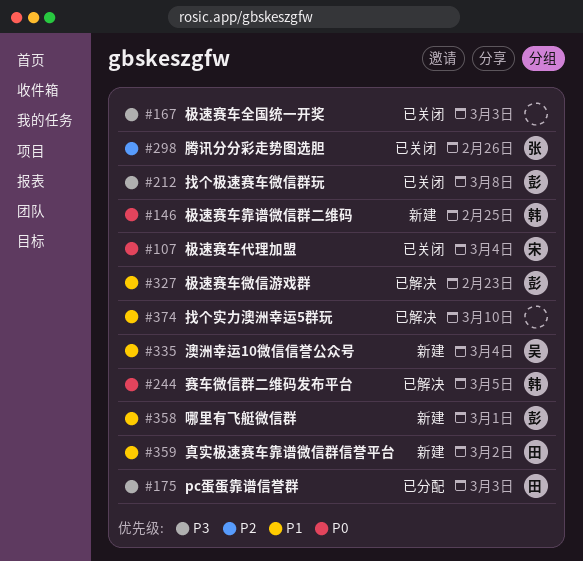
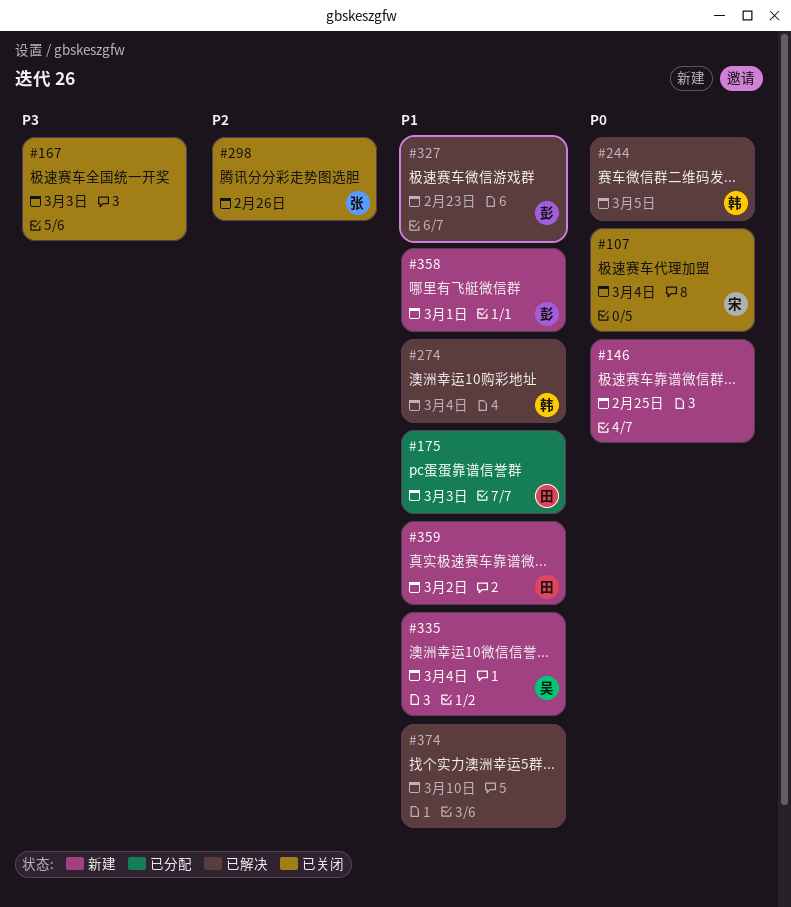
#146, owner: 韩 -> none
#175, priority: P3 -> P1
#212: present -> none
#274: none -> present

